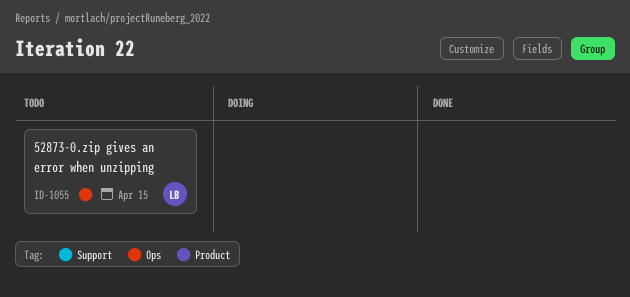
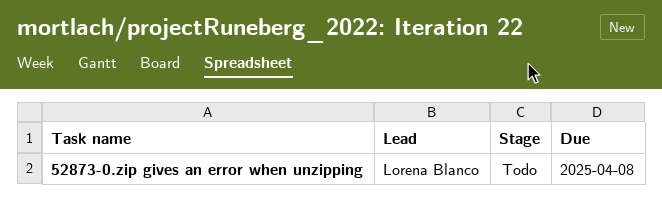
52873-0.zip gives an error when unzipping, due: Apr 15 -> Apr 8

